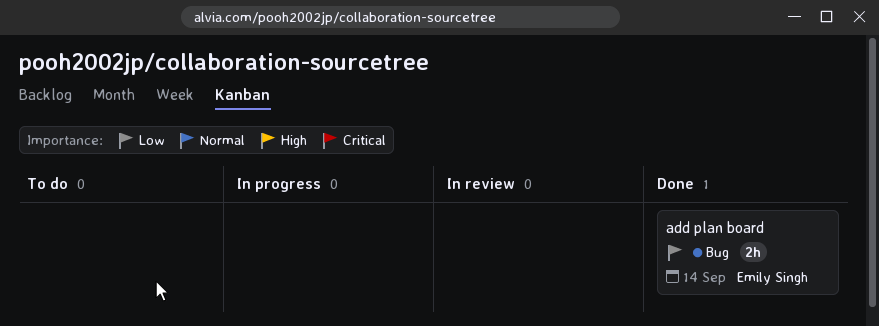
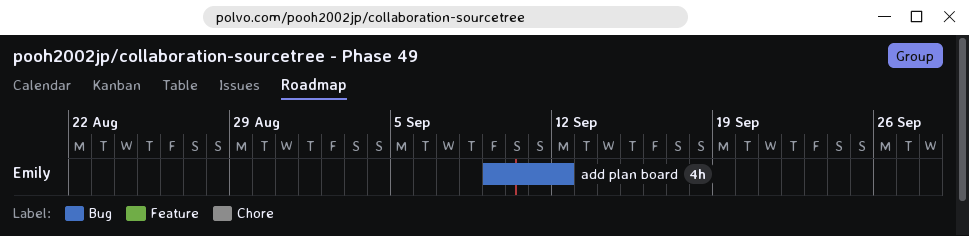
add plan board, estimate: 2h -> 4h
add plan board, due: Sep 14 -> Sep 12

